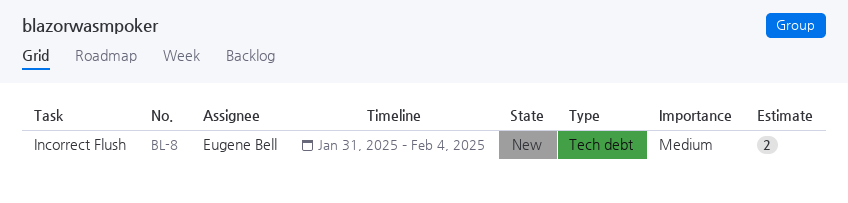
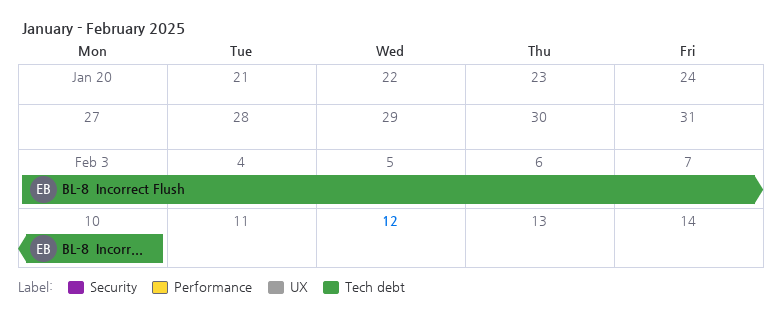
BL-8, start: Jan 31 -> Feb 3
BL-8, due: Feb 4 -> Feb 10

